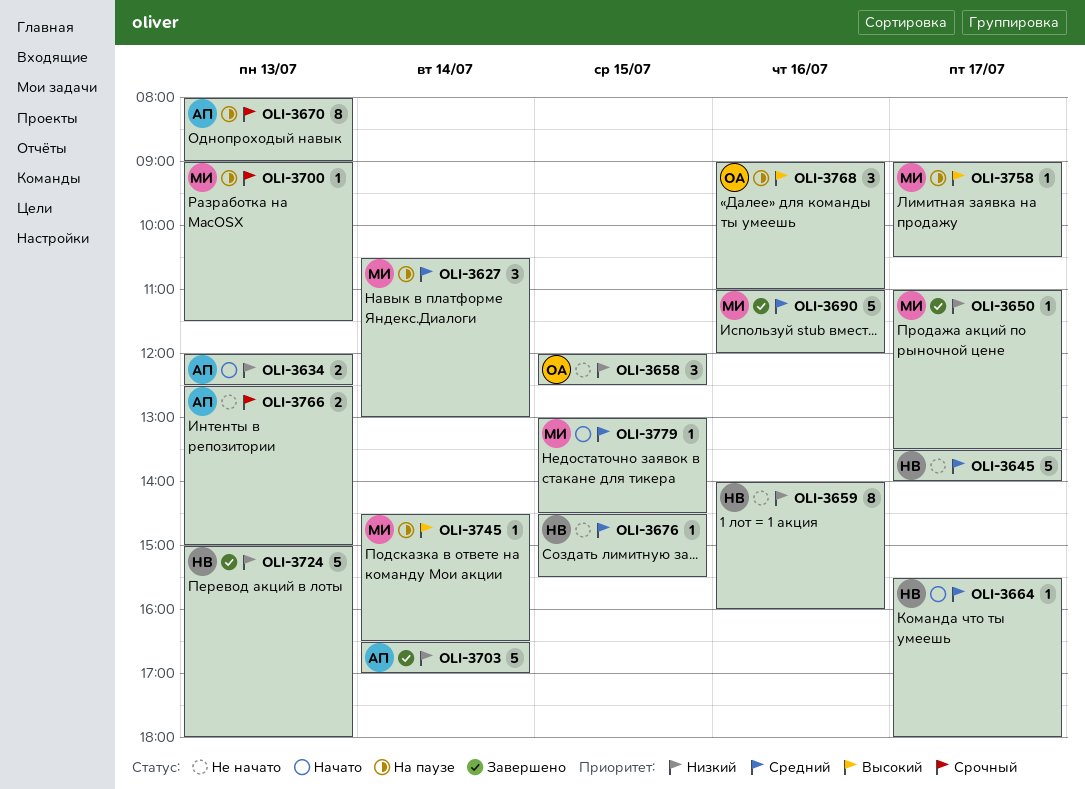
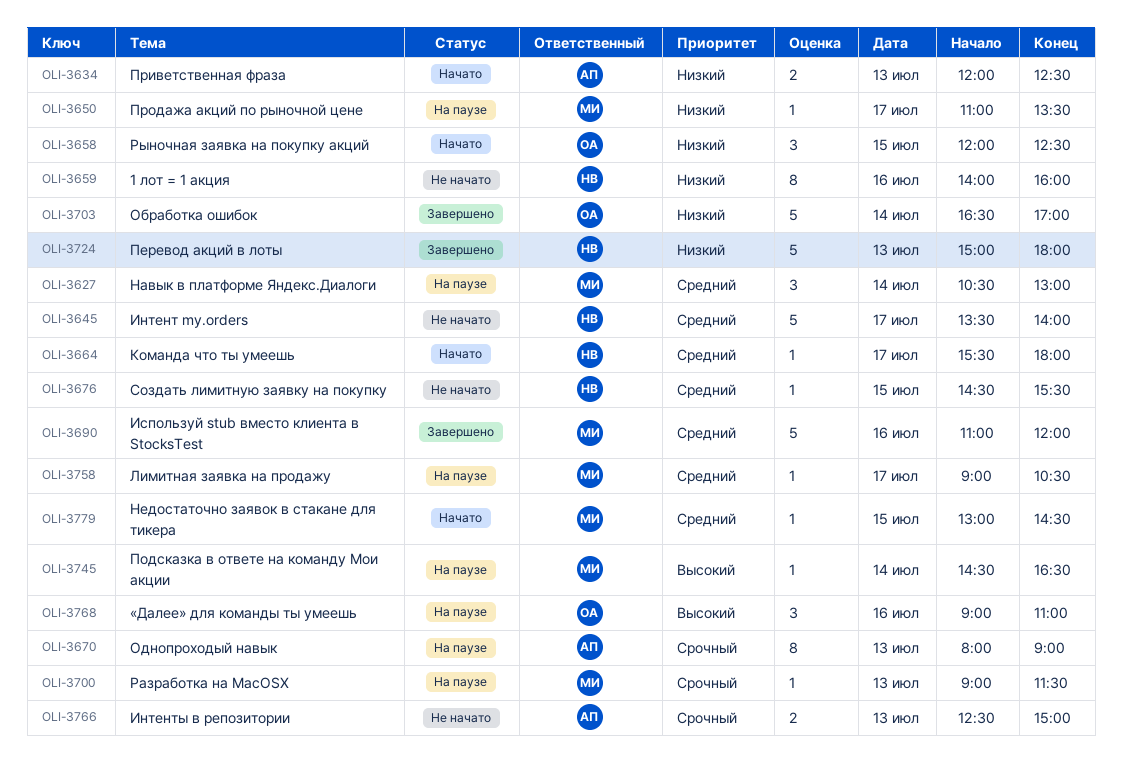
OLI-3650, status: Завершено -> На паузе
OLI-3658, status: Не начато -> Начато
OLI-3703, owner: АП -> ОА
OLI-3758, priority: Высокий -> Средний

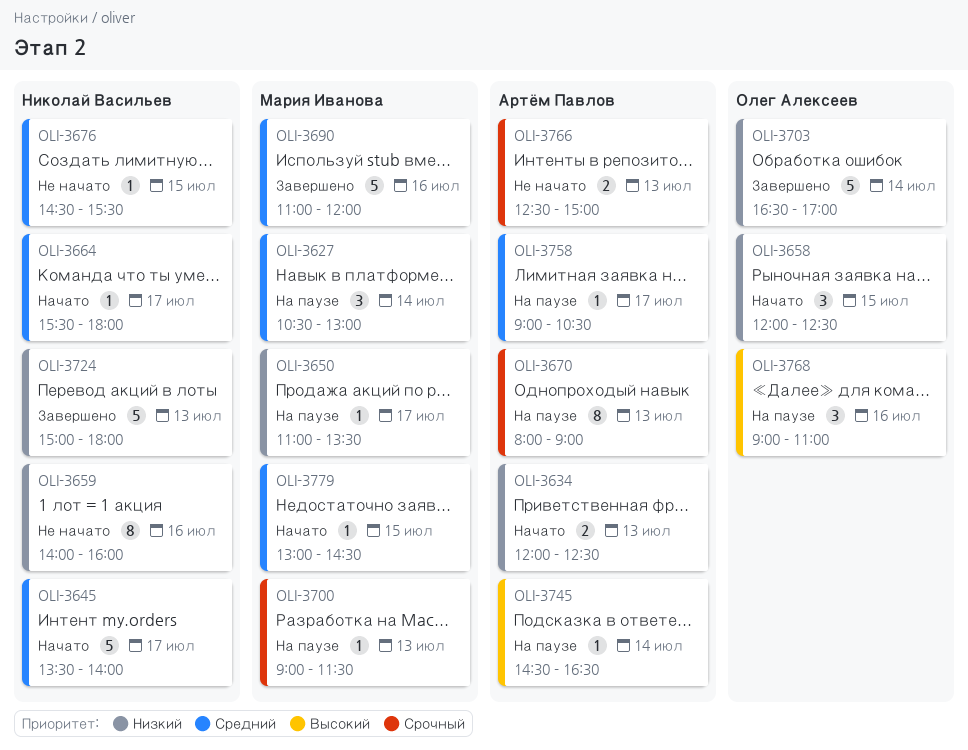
OLI-3645, status: Не начато -> Начато
OLI-3745, owner: Мария Иванова -> Артём Павлов
OLI-3758, owner: Мария Иванова -> Артём Павлов

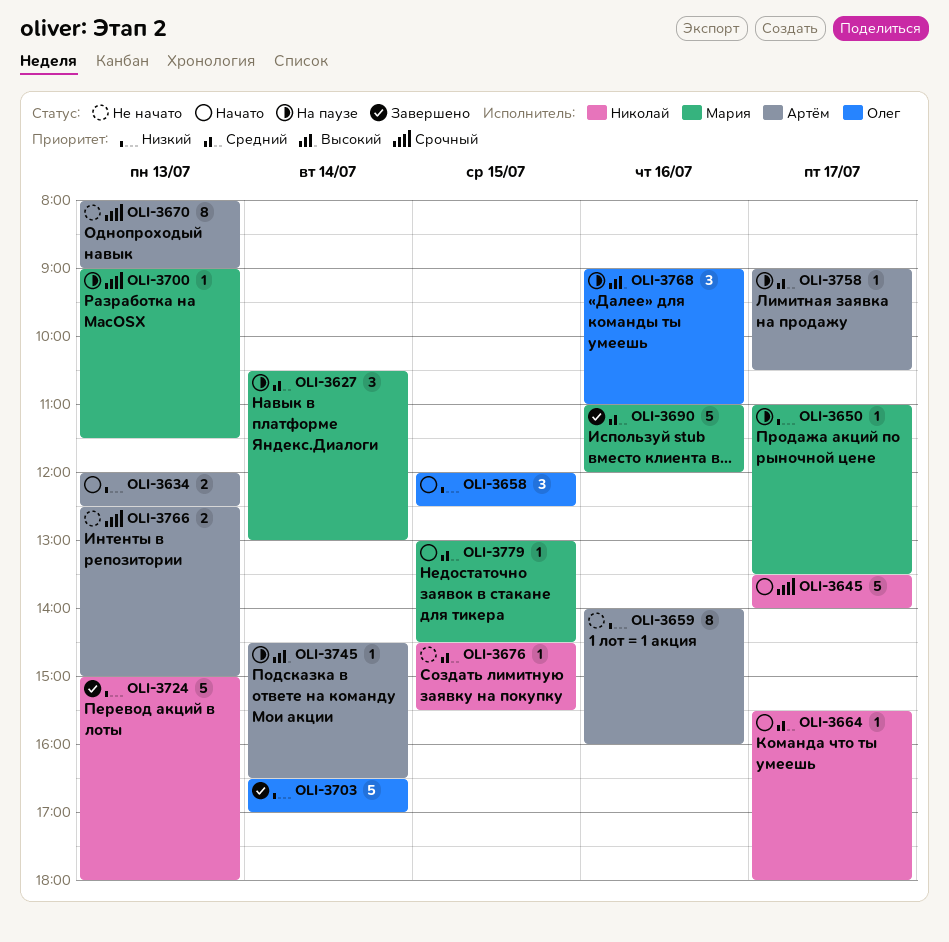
OLI-3645, priority: Средний -> Срочный
OLI-3659, owner: Николай Васильев -> Артём Павлов
OLI-3670, status: На паузе -> Не начато

